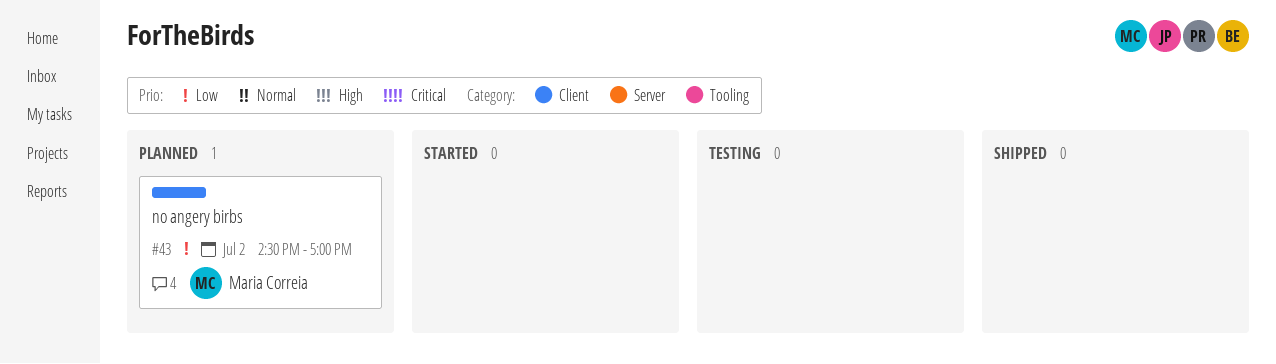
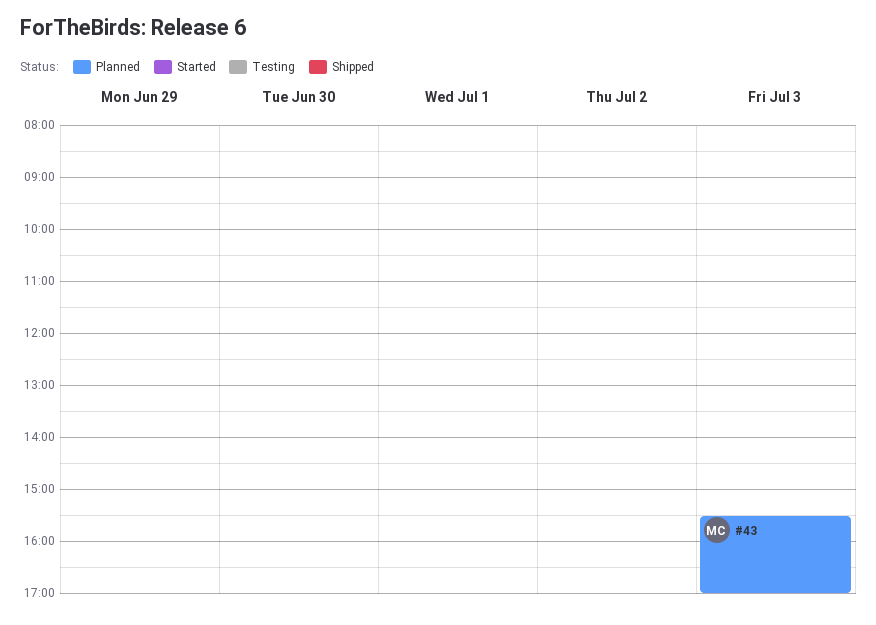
#43, day: Jul 2 -> Jul 3
#43, begins: 14:30 -> 15:30

